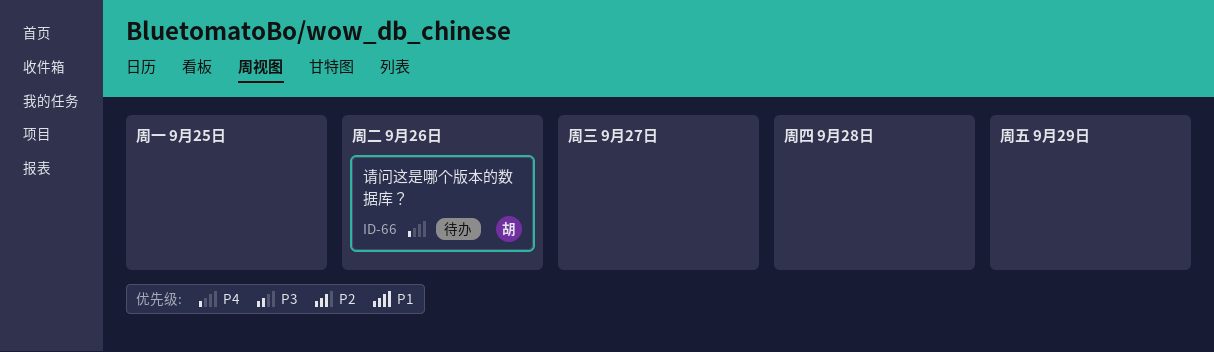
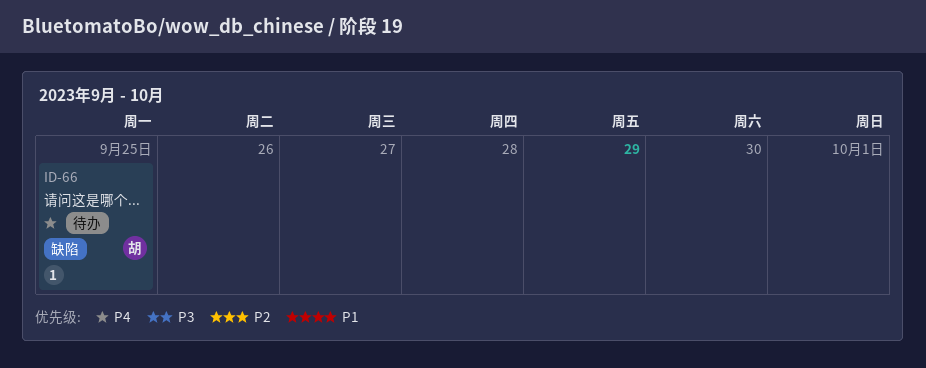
ID-66, due: Sep 26 -> Sep 25

